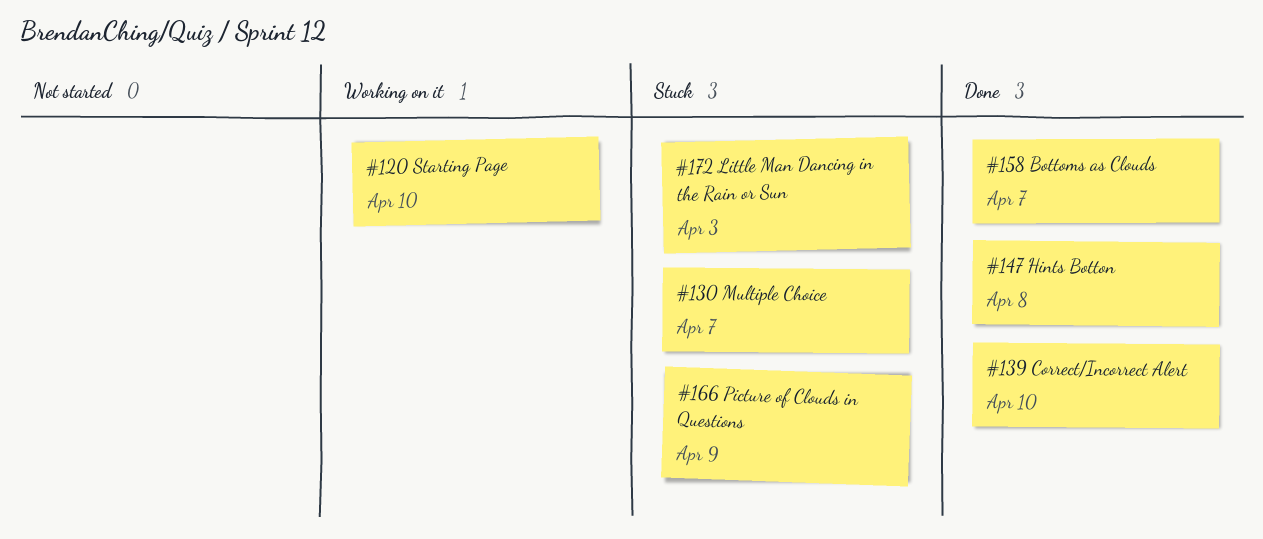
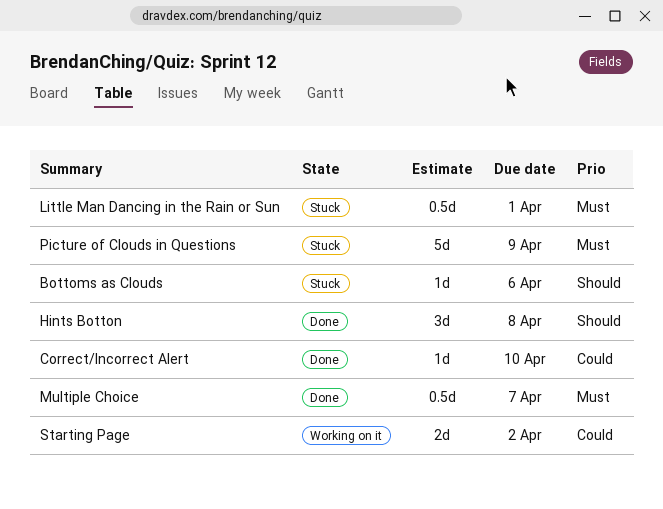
Bottoms as Clouds, status: Done -> Stuck
Bottoms as Clouds, due: Apr 7 -> Apr 6
Little Man Dancing in the Rain or Sun, due: Apr 3 -> Apr 1
Multiple Choice, status: Stuck -> Done
Starting Page, due: Apr 10 -> Apr 2

